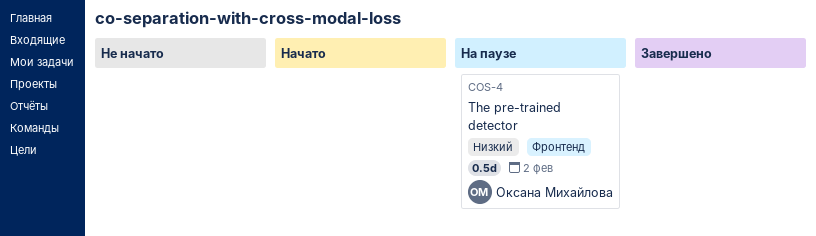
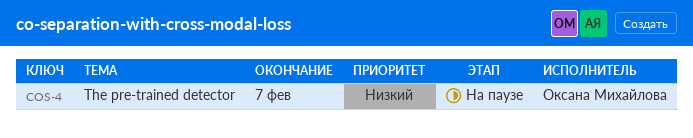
COS-4, due: Feb 2 -> Feb 7

